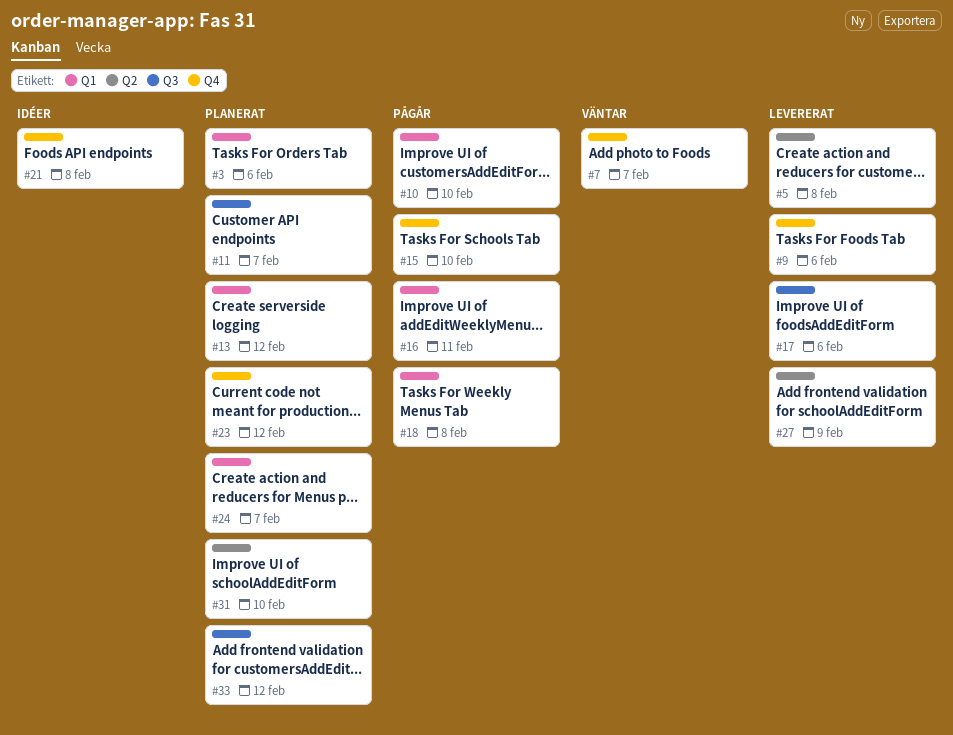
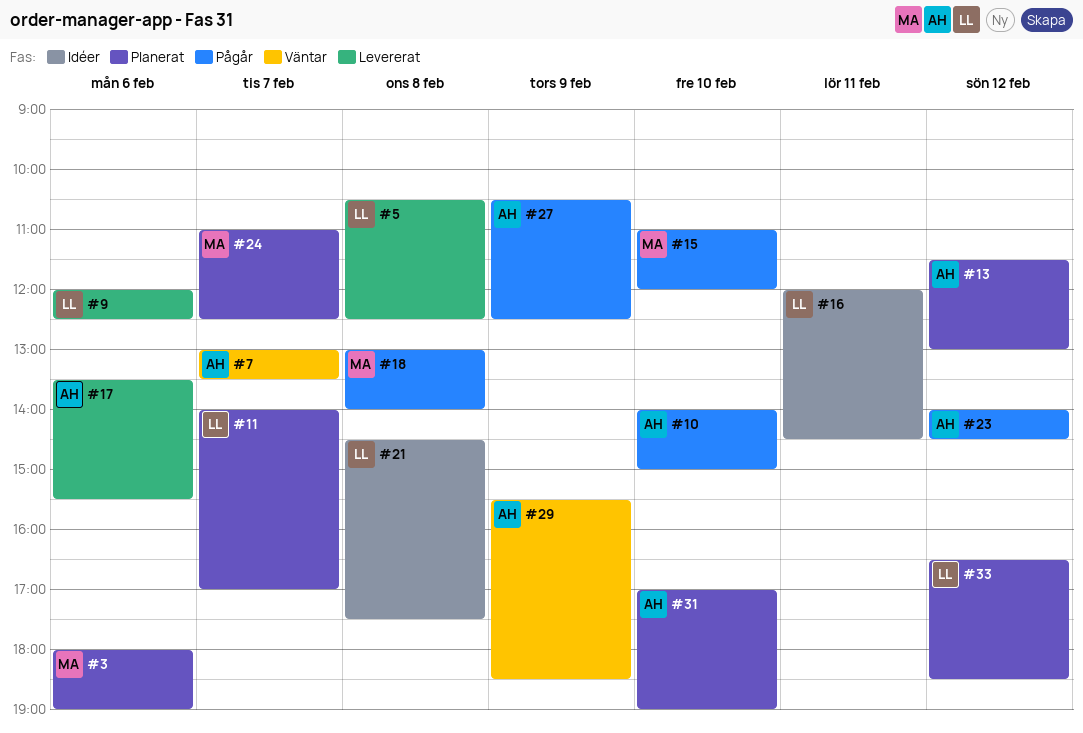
#16, status: Pågår -> Idéer
#23, status: Planerat -> Pågår
#27, status: Levererat -> Pågår
#29: none -> present

